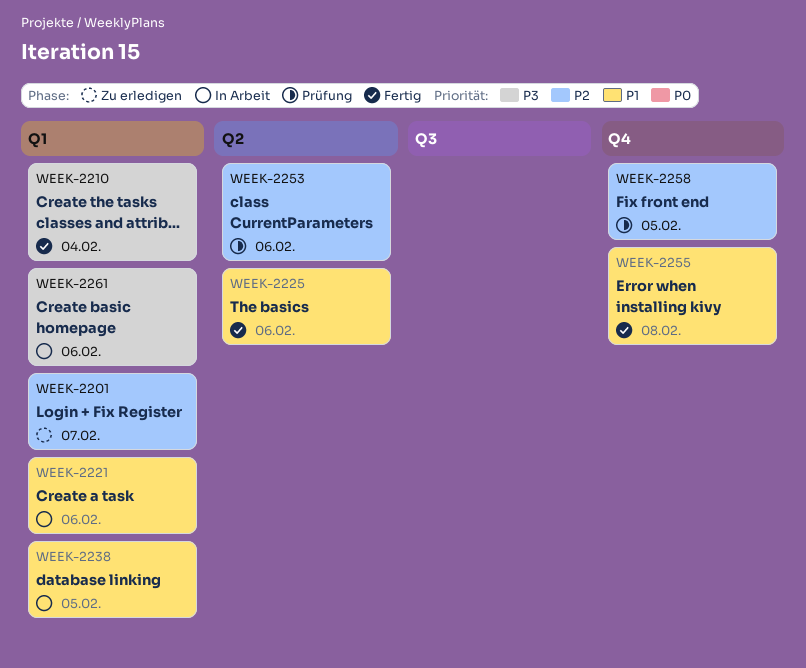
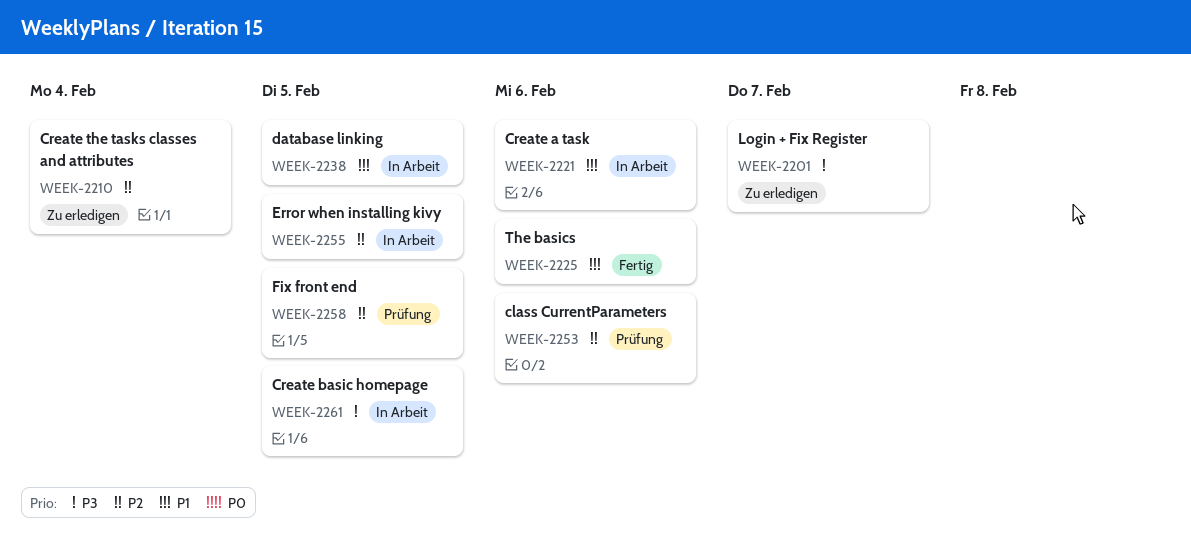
WEEK-2201, priority: P2 -> P3
WEEK-2210, status: Fertig -> Zu erledigen
WEEK-2210, priority: P3 -> P2
WEEK-2255, status: Fertig -> In Arbeit
WEEK-2255, priority: P1 -> P2
WEEK-2255, due: Feb 8 -> Feb 5
WEEK-2261, due: Feb 6 -> Feb 5

